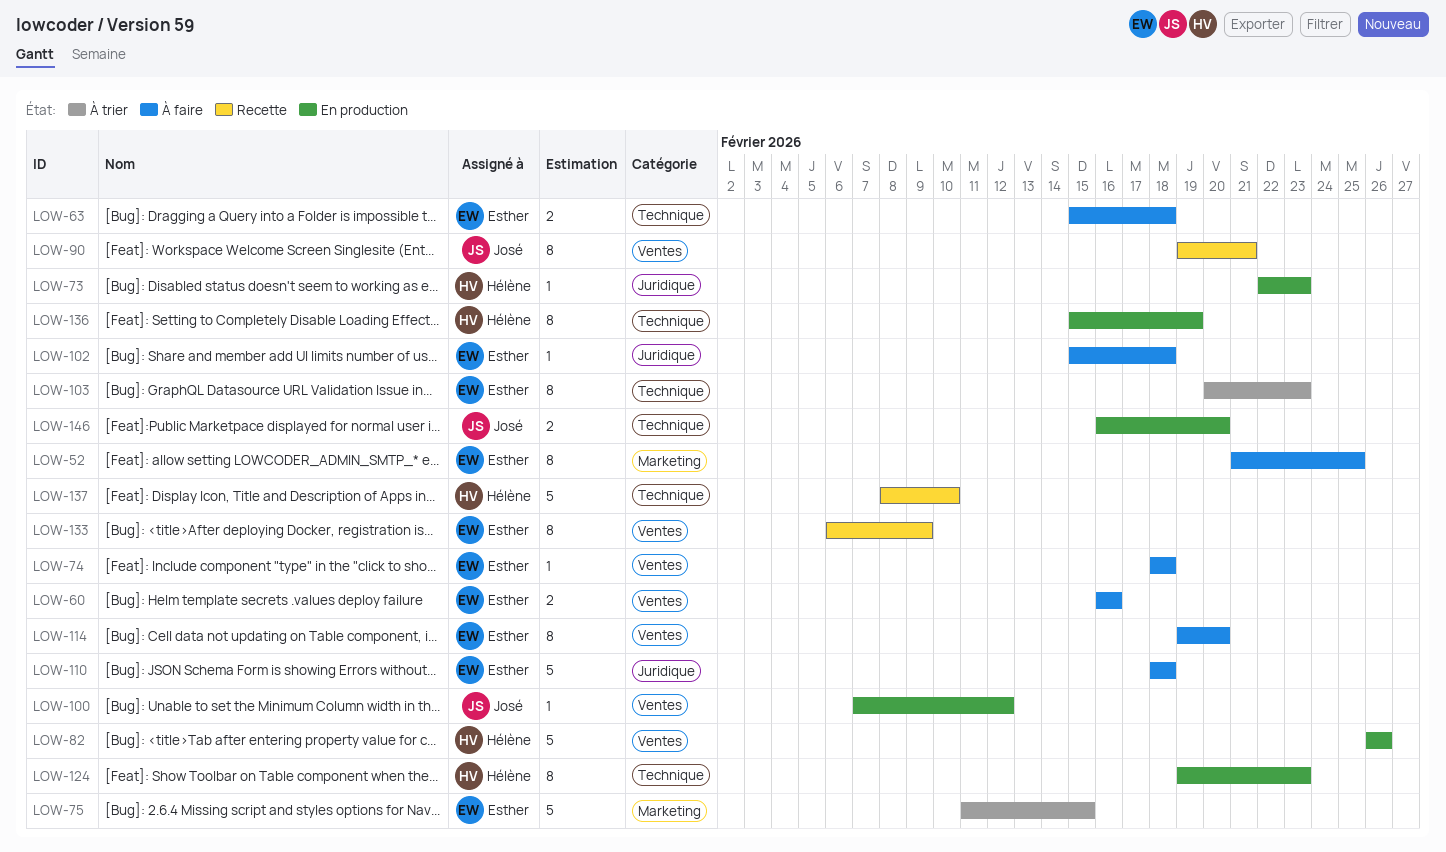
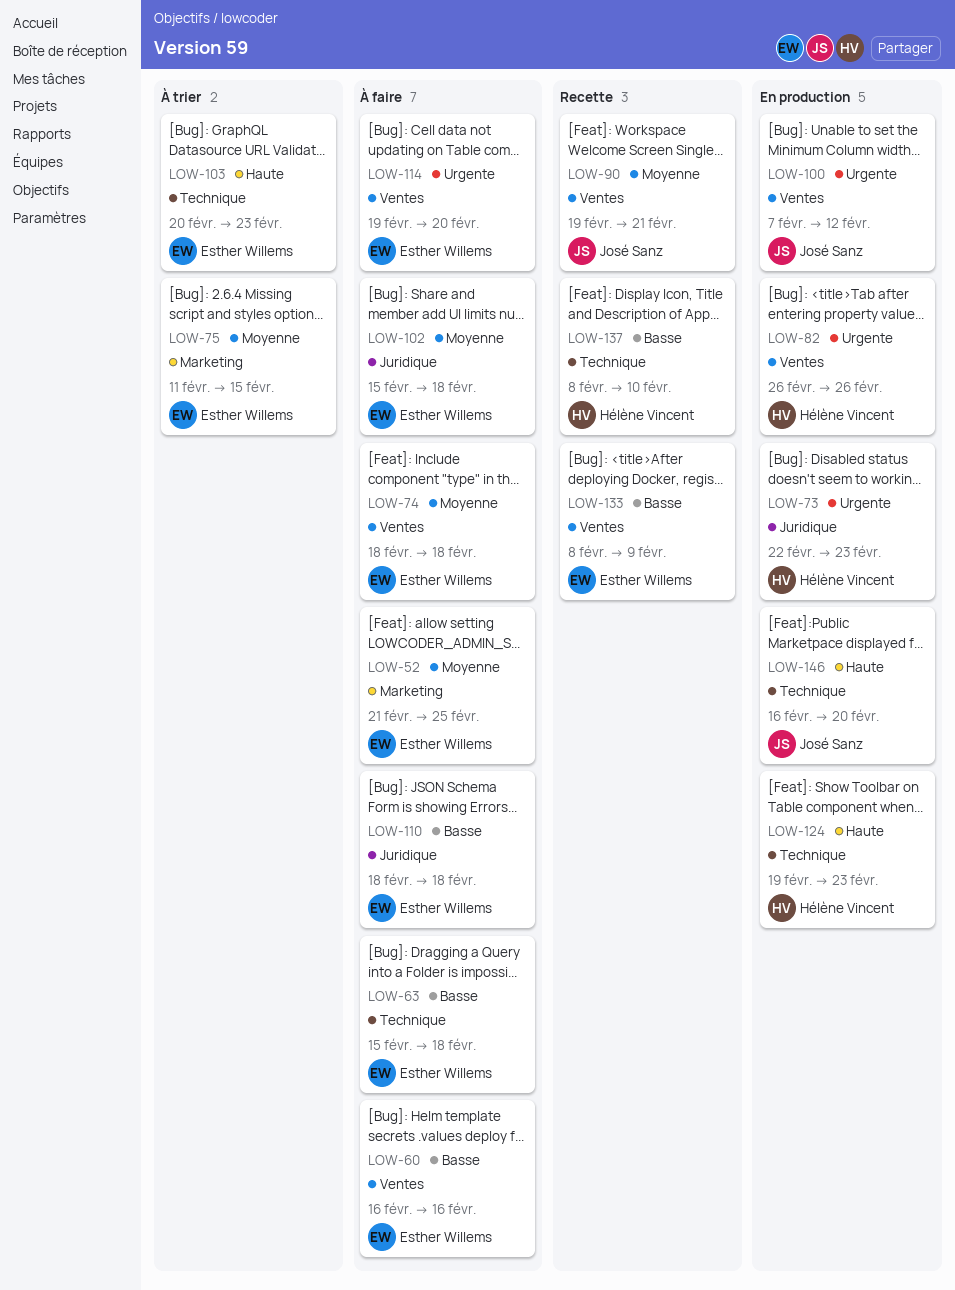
LOW-133, start: Feb 6 -> Feb 8
LOW-136: present -> none

